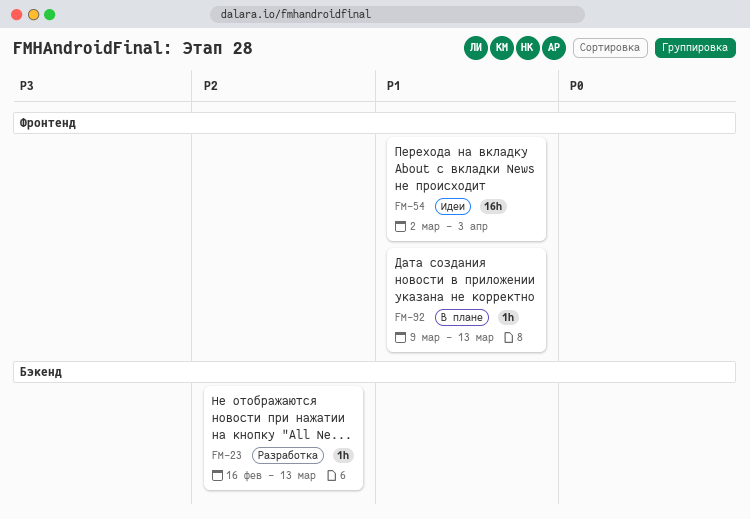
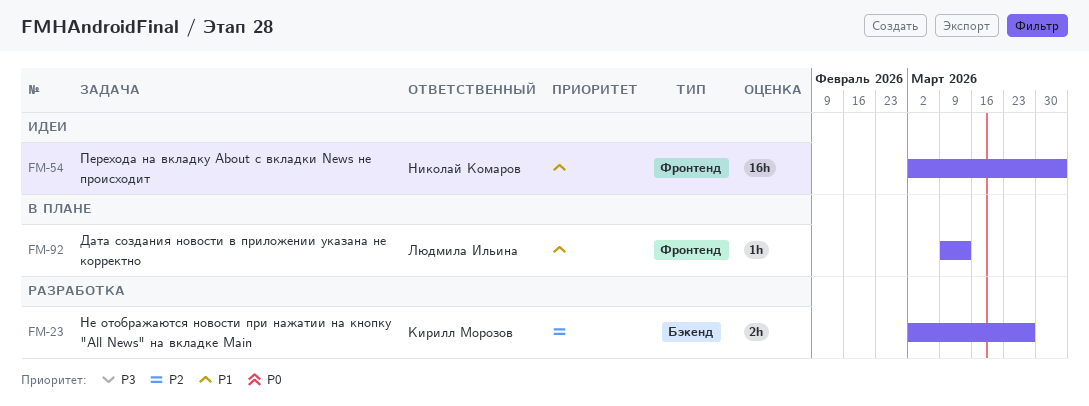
FM-23, estimate: 1h -> 2h
FM-23, start: Feb 16 -> Mar 2
FM-23, due: Mar 13 -> Mar 27

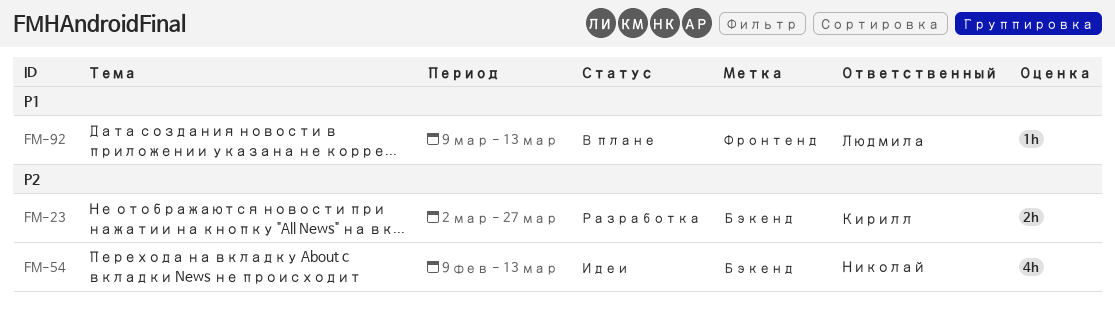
FM-54, priority: P1 -> P2
FM-54, label: Фронтенд -> Бэкенд
FM-54, estimate: 16h -> 4h
FM-54, start: Mar 2 -> Feb 9
FM-54, due: Apr 3 -> Mar 13

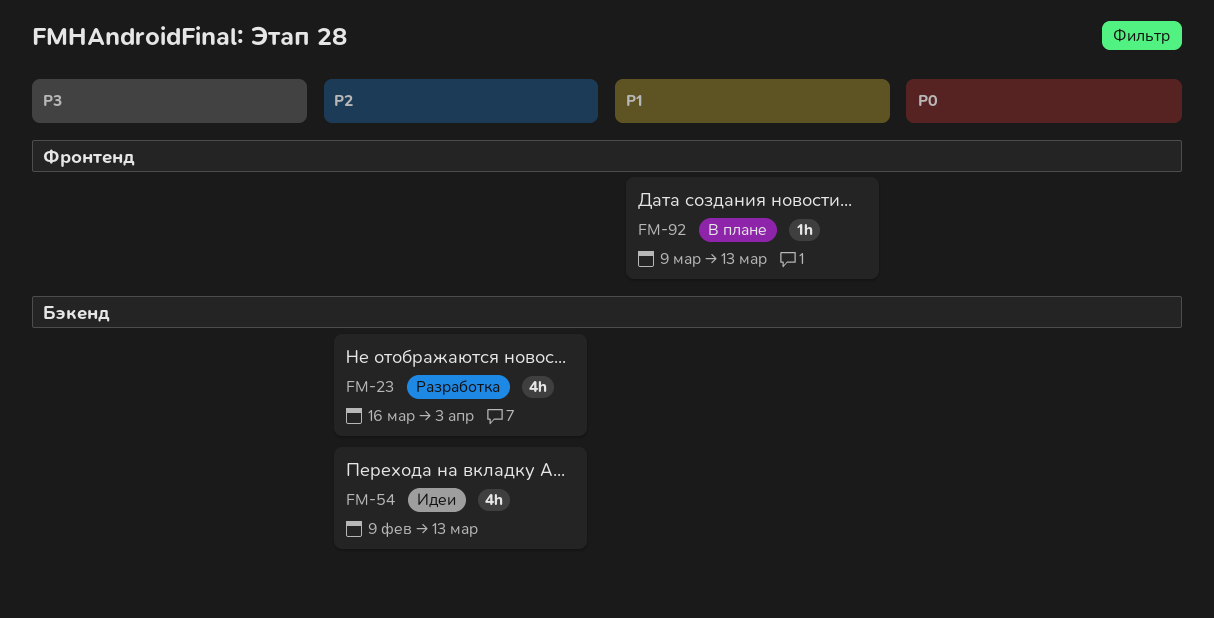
FM-23, estimate: 2h -> 4h
FM-23, start: Mar 2 -> Mar 16
FM-23, due: Mar 27 -> Apr 3

